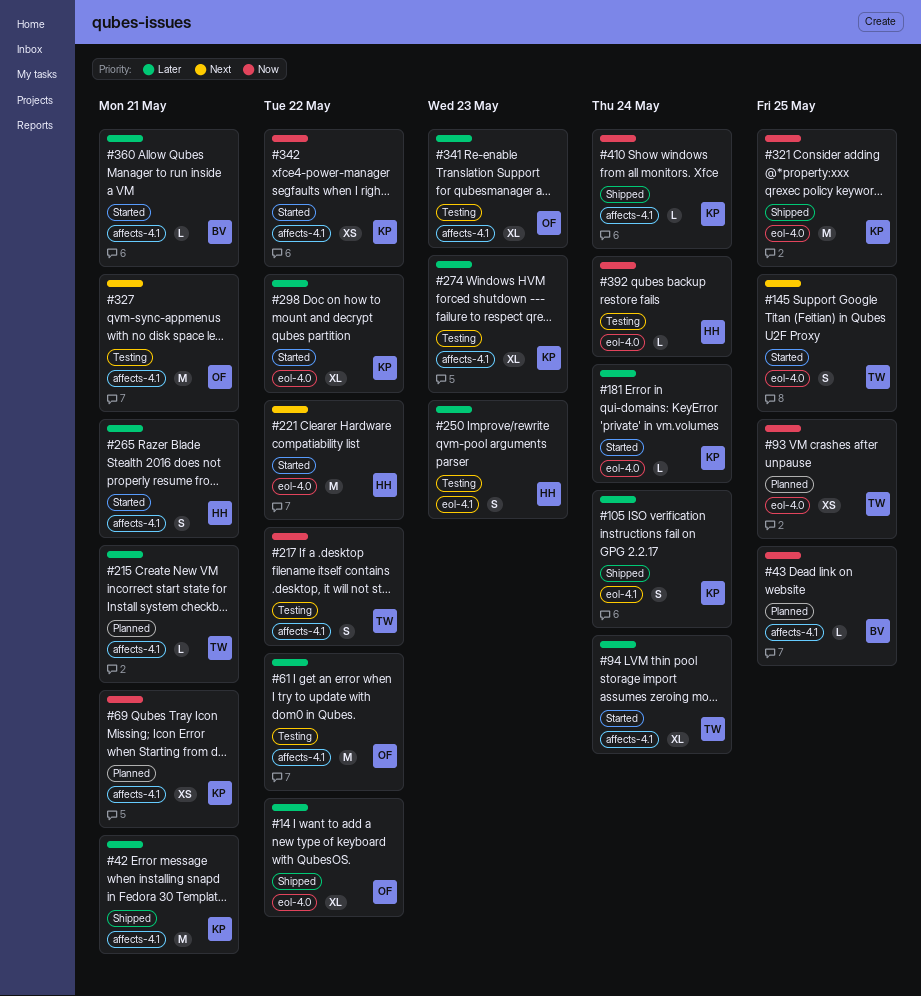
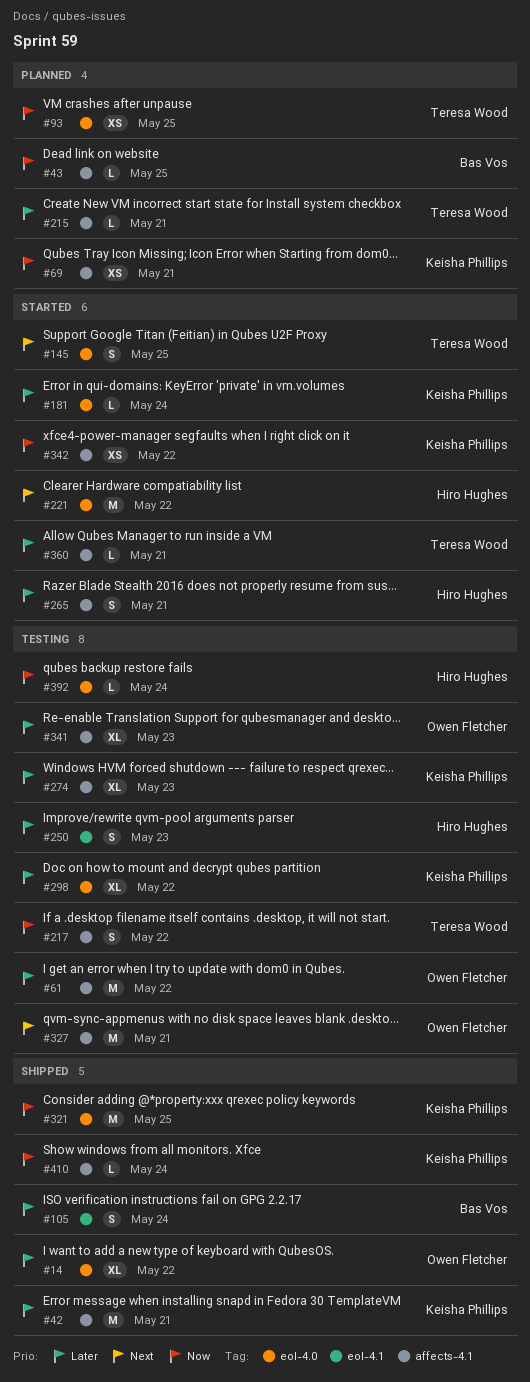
#94: present -> none
#105, owner: Keisha Phillips -> Bas Vos
#298, status: Started -> Testing
#360, owner: Bas Vos -> Teresa Wood

